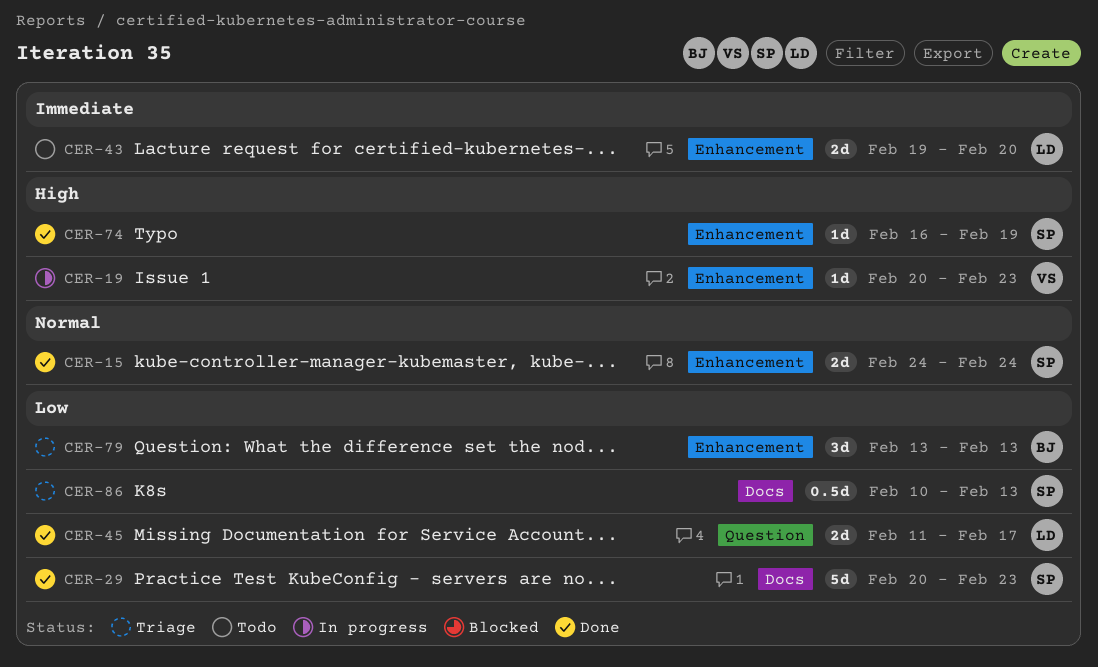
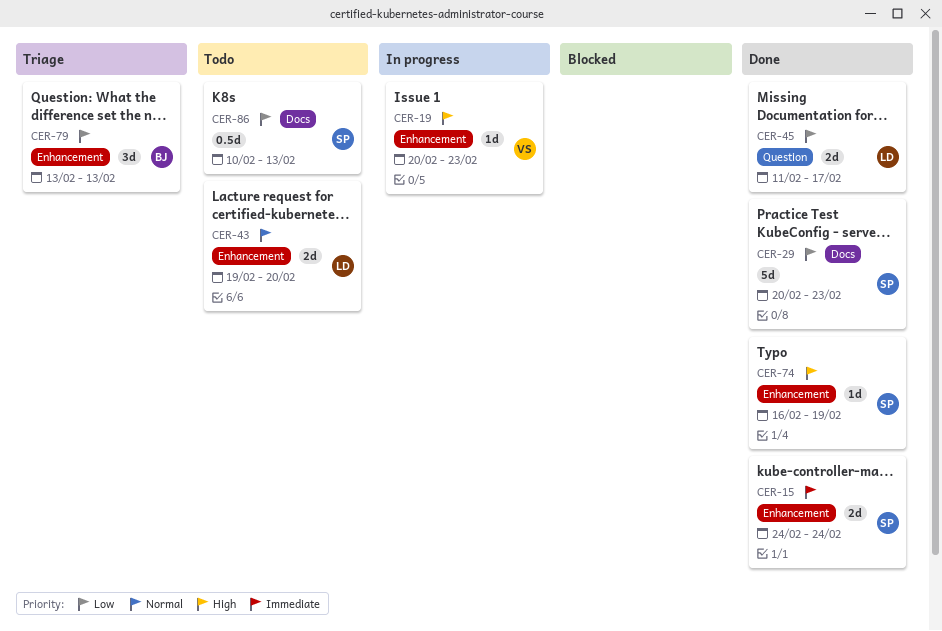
CER-15, priority: Normal -> Immediate
CER-43, priority: Immediate -> Normal
CER-86, status: Triage -> Todo

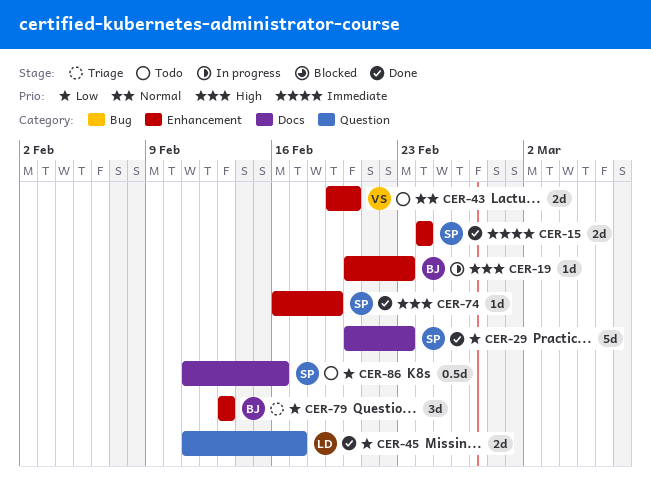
CER-19, owner: VS -> BJ
CER-43, owner: LD -> VS
CER-86, start: Feb 10 -> Feb 11
CER-86, due: Feb 13 -> Feb 16

